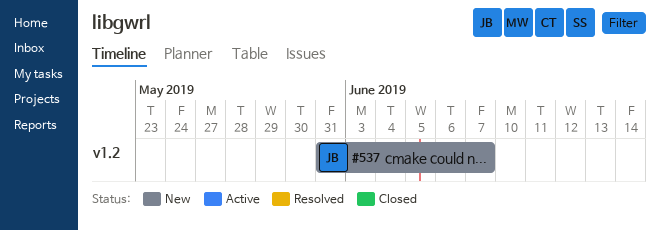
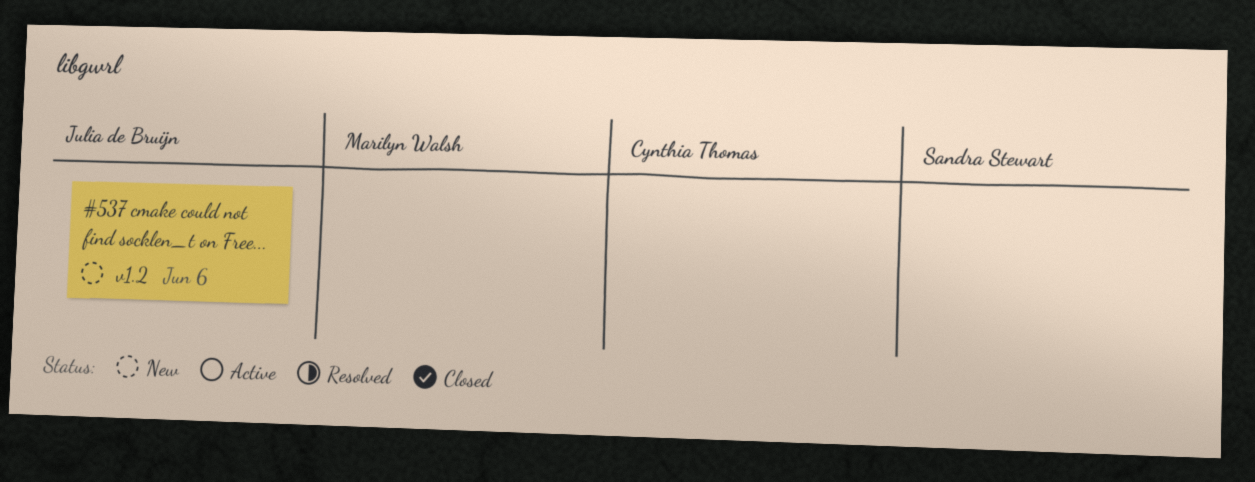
#537, due: Jun 7 -> Jun 6

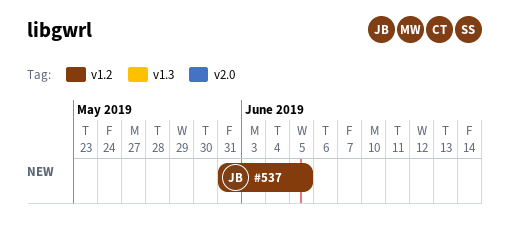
#537, due: Jun 6 -> Jun 5

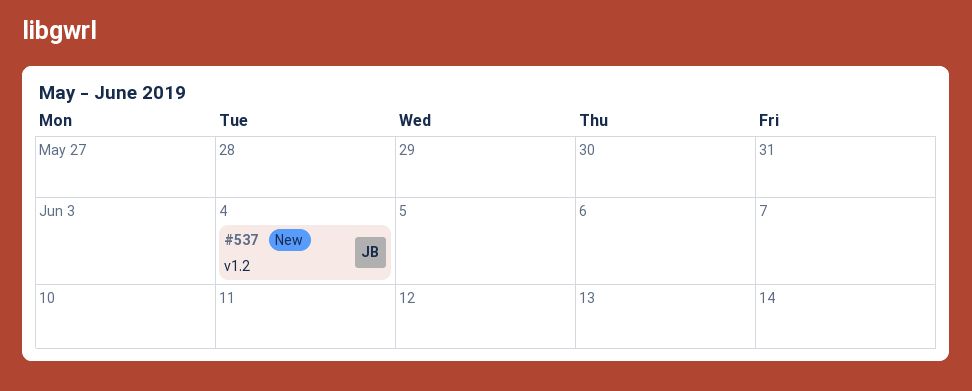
#537, due: Jun 5 -> Jun 4

